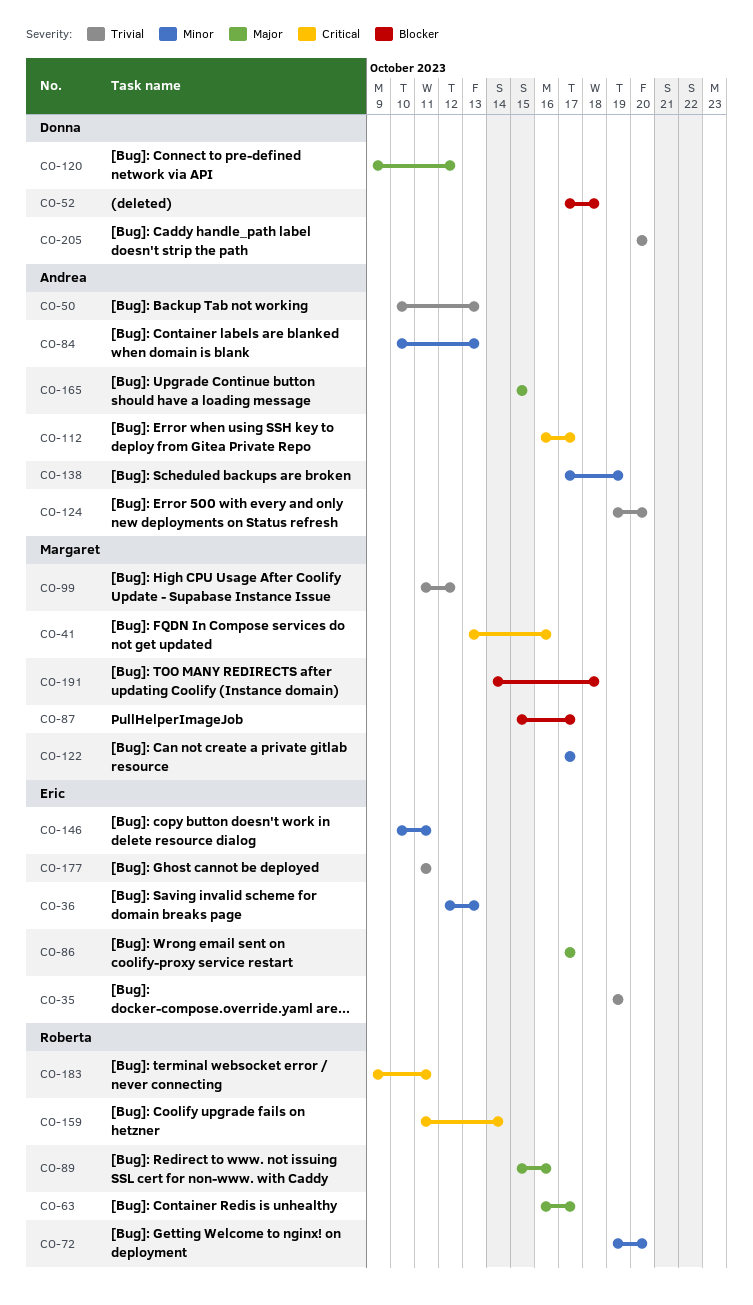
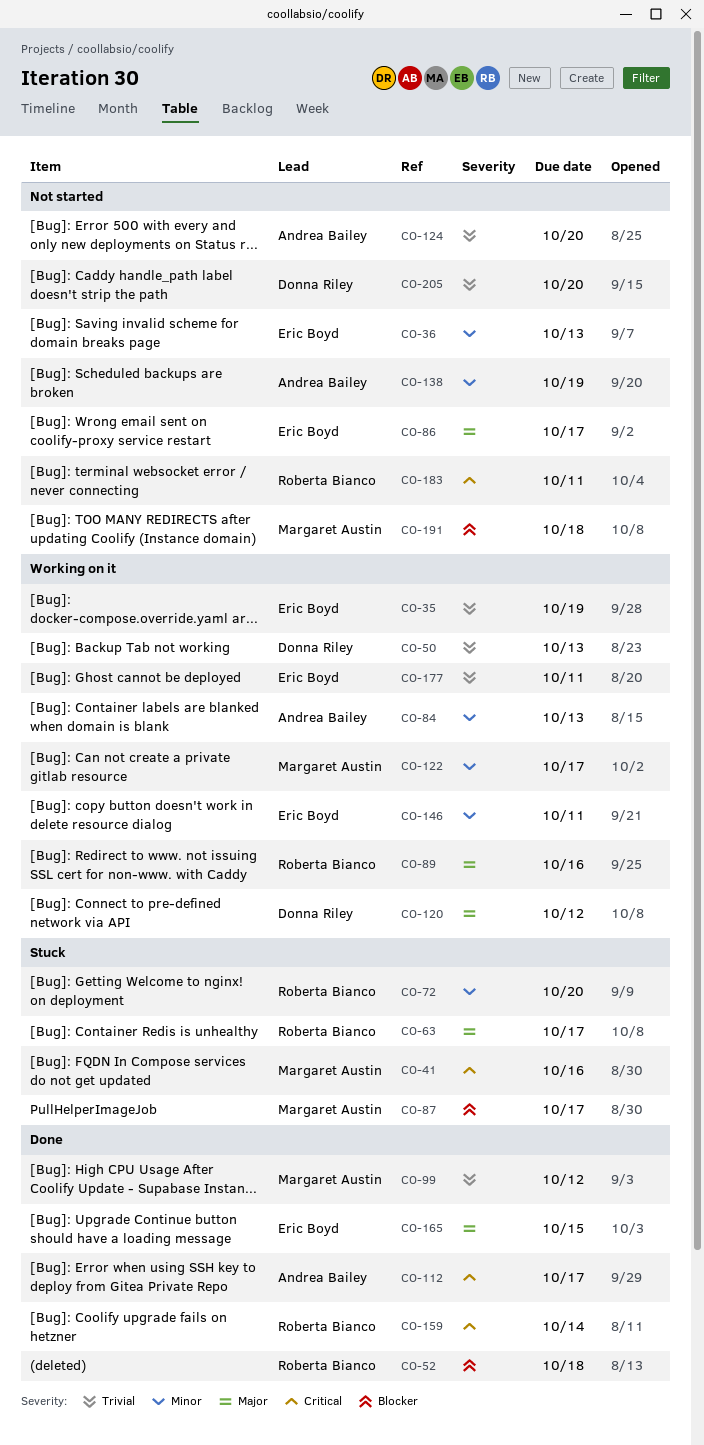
CO-50, owner: Andrea Bailey -> Donna Riley
CO-52, owner: Donna Riley -> Roberta Bianco
CO-165, owner: Andrea Bailey -> Eric Boyd

